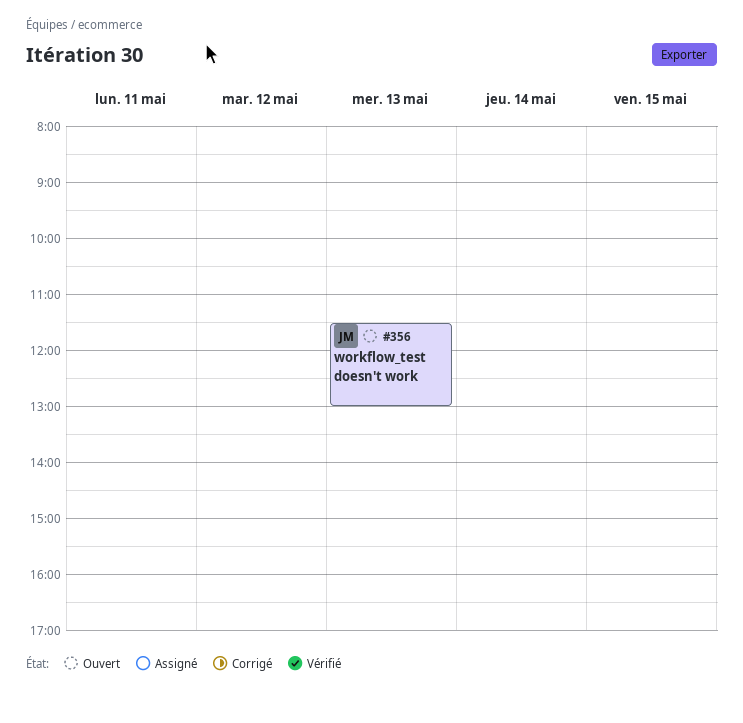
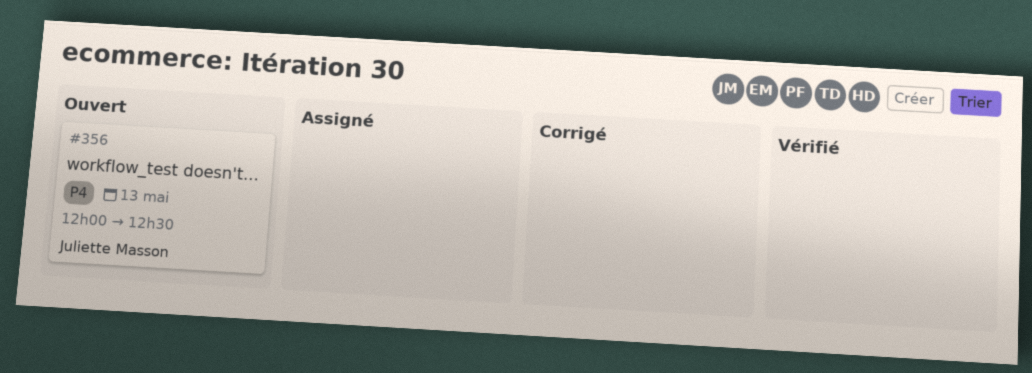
#356, begins: 11:30 -> 12:00
#356, ends: 13:00 -> 12:30

